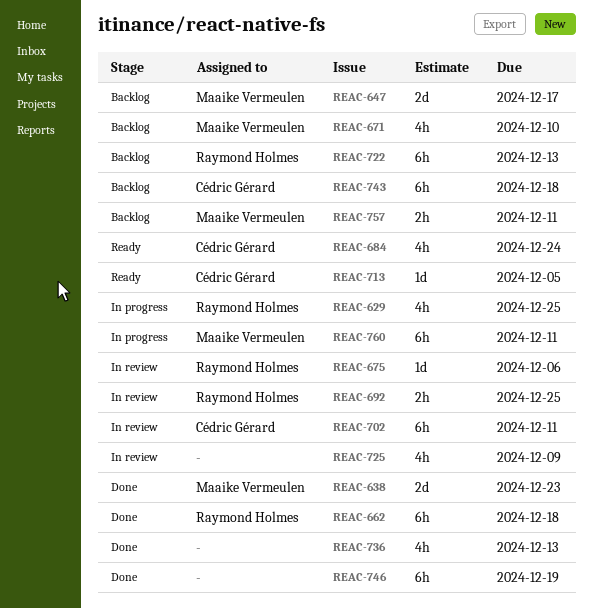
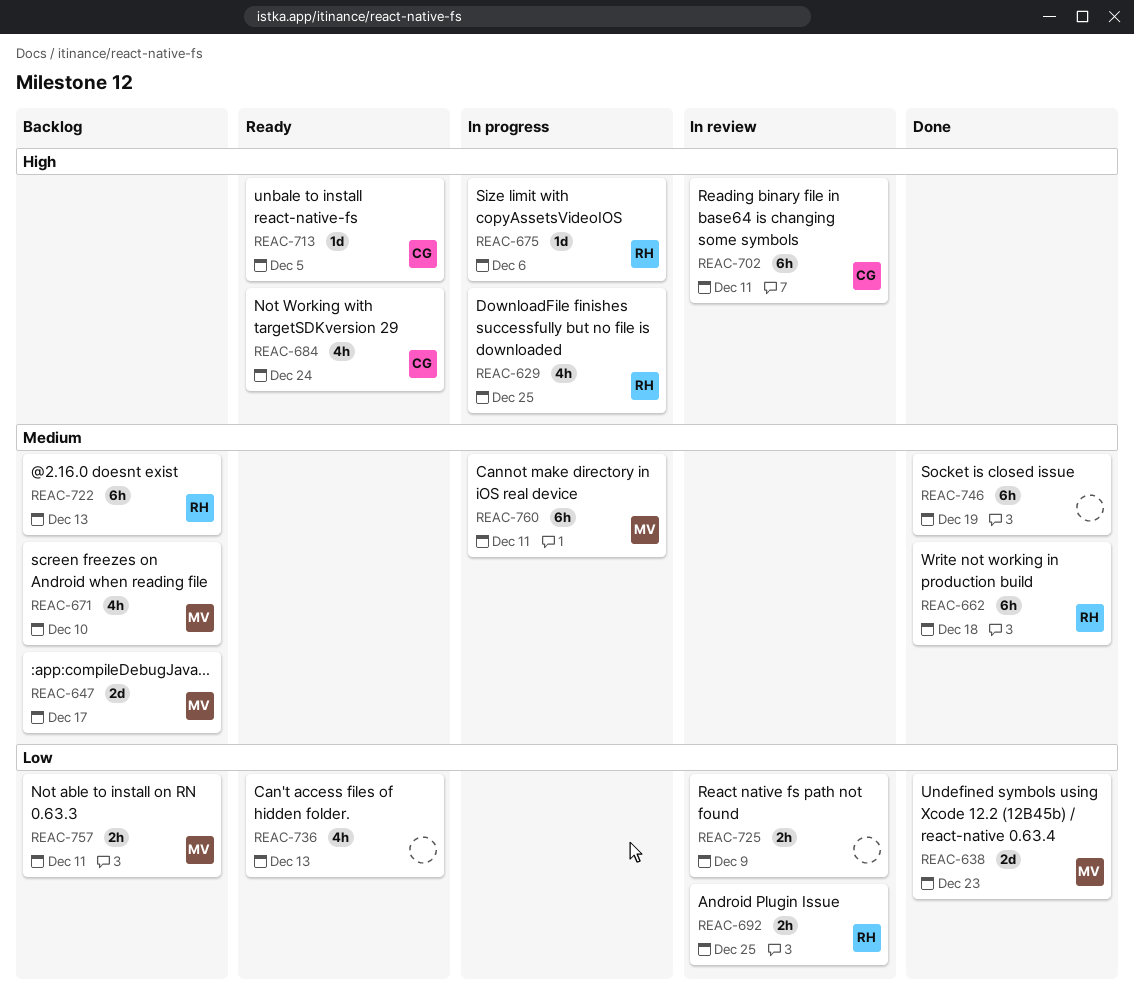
REAC-675, status: In review -> In progress
REAC-725, estimate: 4h -> 2h
REAC-736, status: Done -> Ready
REAC-743: present -> none

